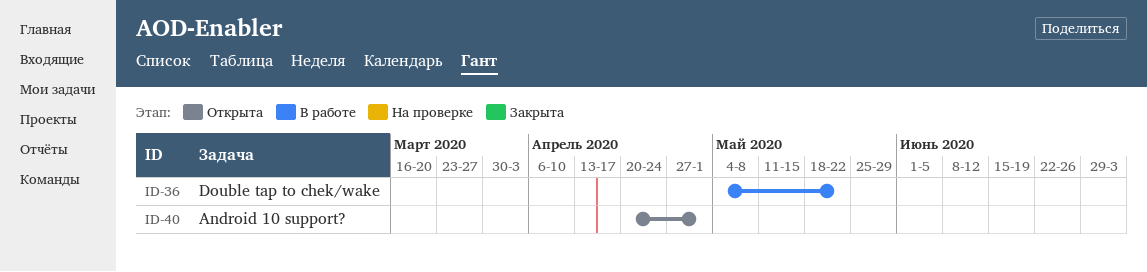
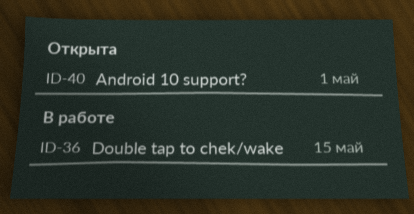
ID-36, due: May 22 -> May 15

